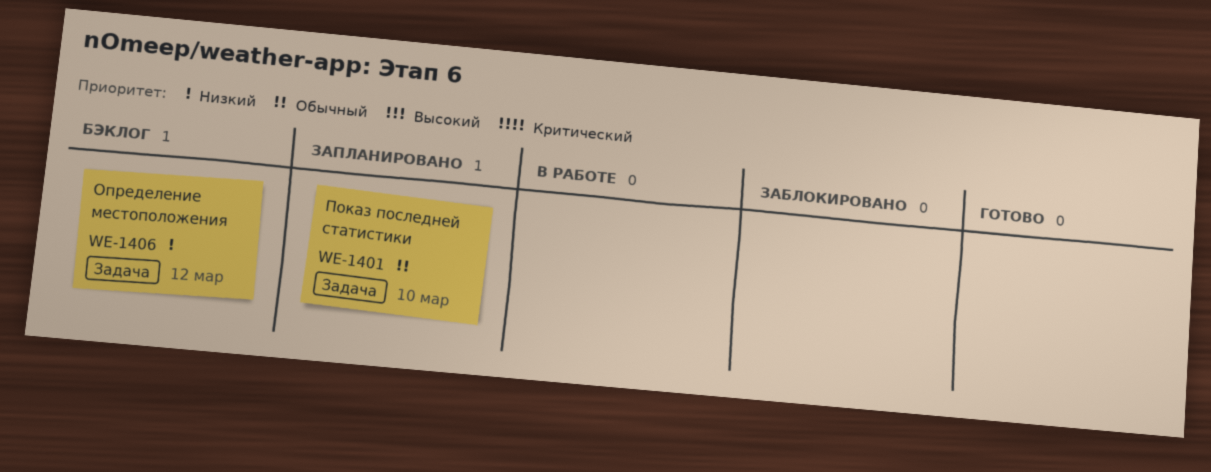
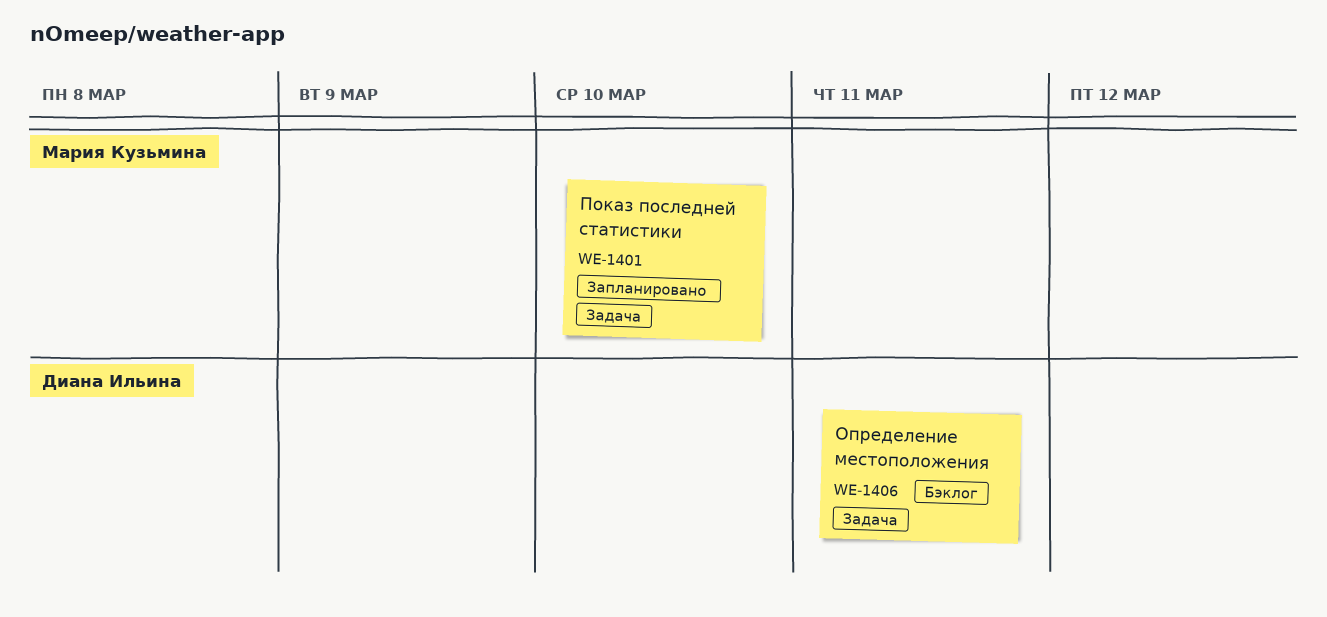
WE-1406, due: Mar 12 -> Mar 11

